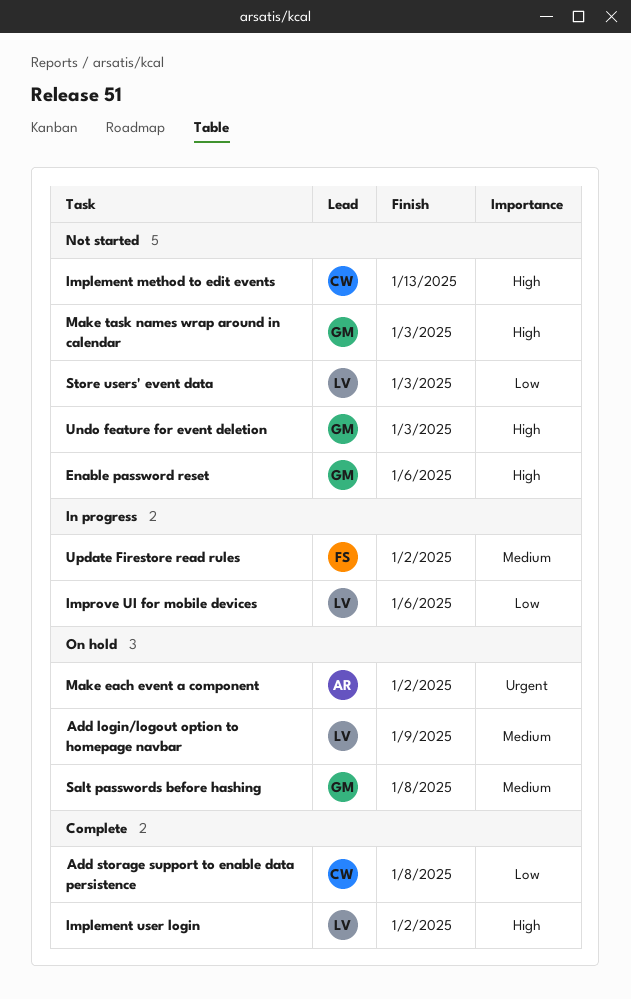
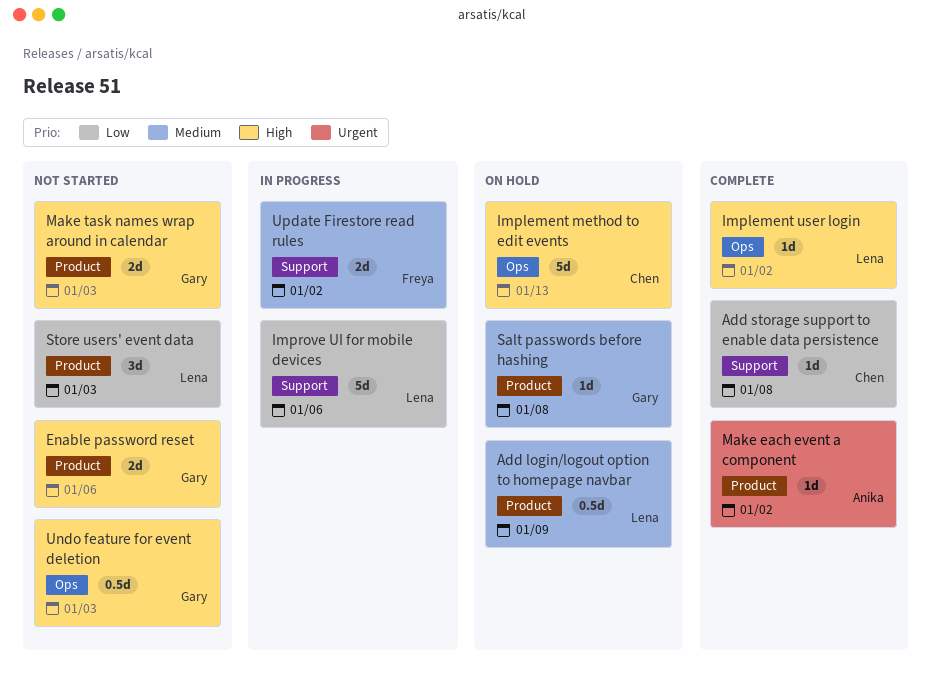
Implement method to edit events, status: Not started -> On hold
Make each event a component, status: On hold -> Complete

